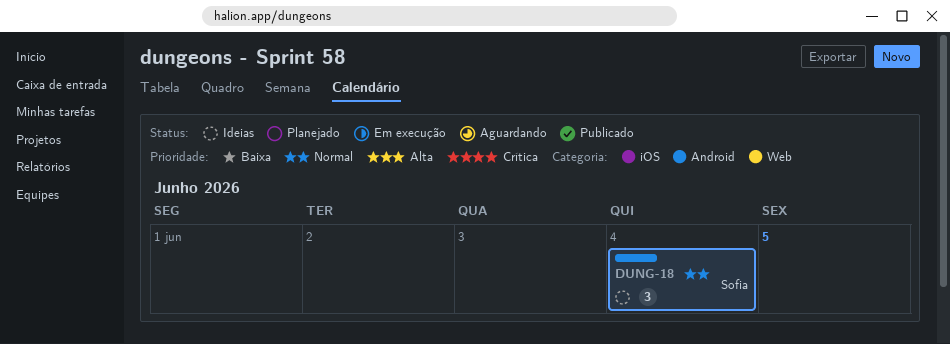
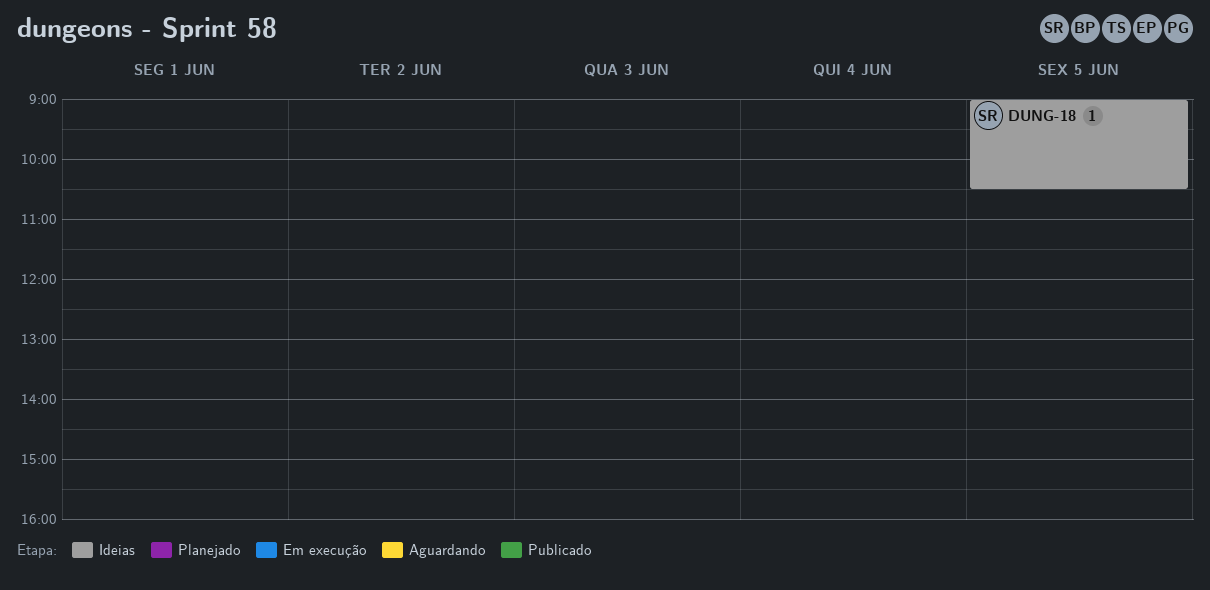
DUNG-18, estimate: 3 -> 1
DUNG-18, day: Jun 4 -> Jun 5

